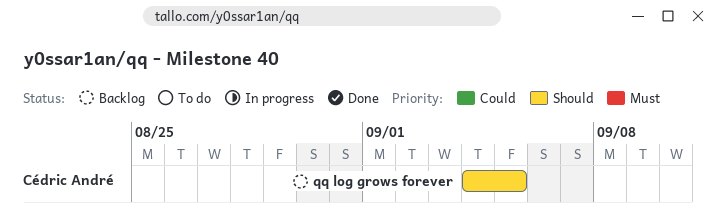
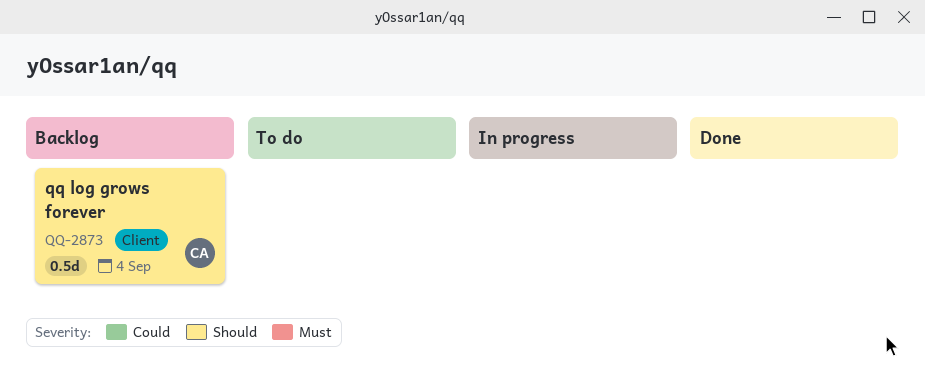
qq log grows forever, due: Sep 5 -> Sep 4

